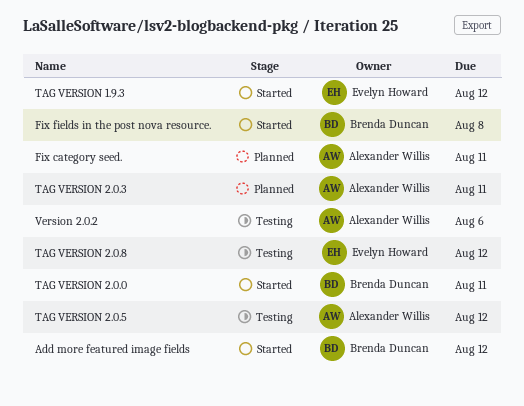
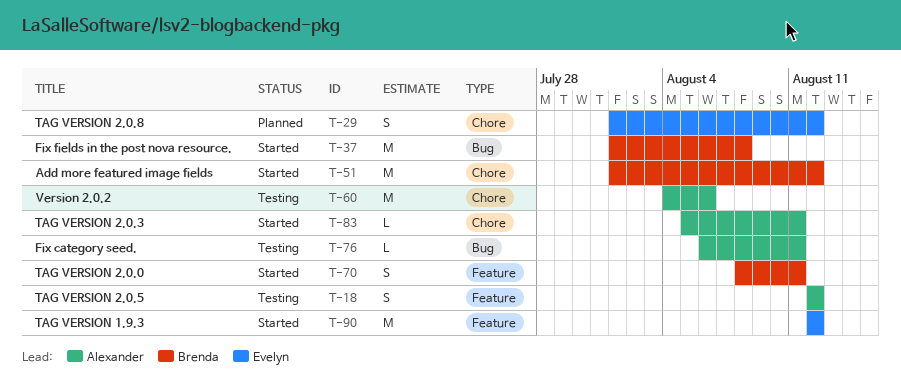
Fix category seed., status: Planned -> Testing
TAG VERSION 2.0.3, status: Planned -> Started
TAG VERSION 2.0.8, status: Testing -> Planned

